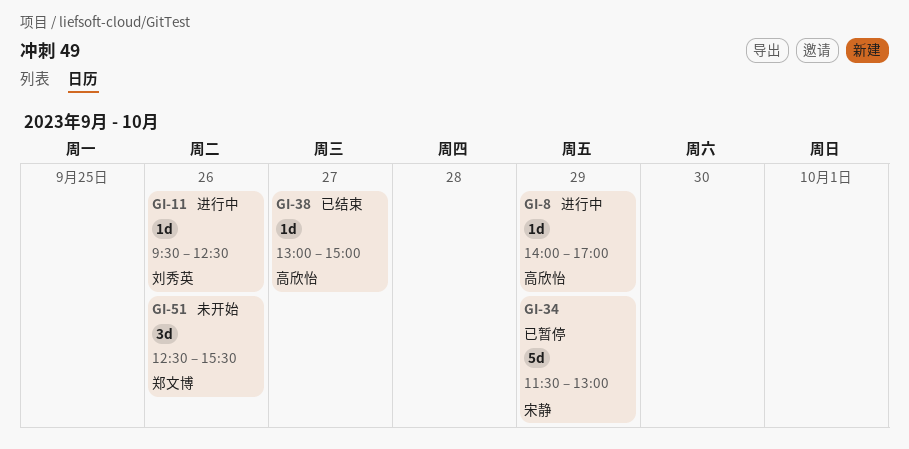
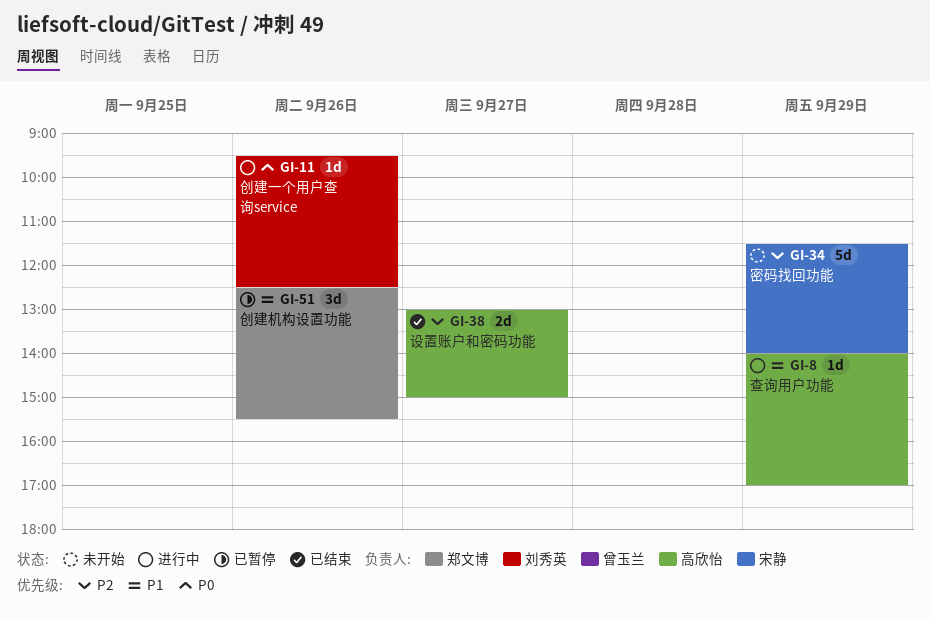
GI-34, status: 已暂停 -> 未开始
GI-34, ends: 13:00 -> 14:00
GI-38, estimate: 1d -> 2d
GI-51, status: 未开始 -> 已暂停

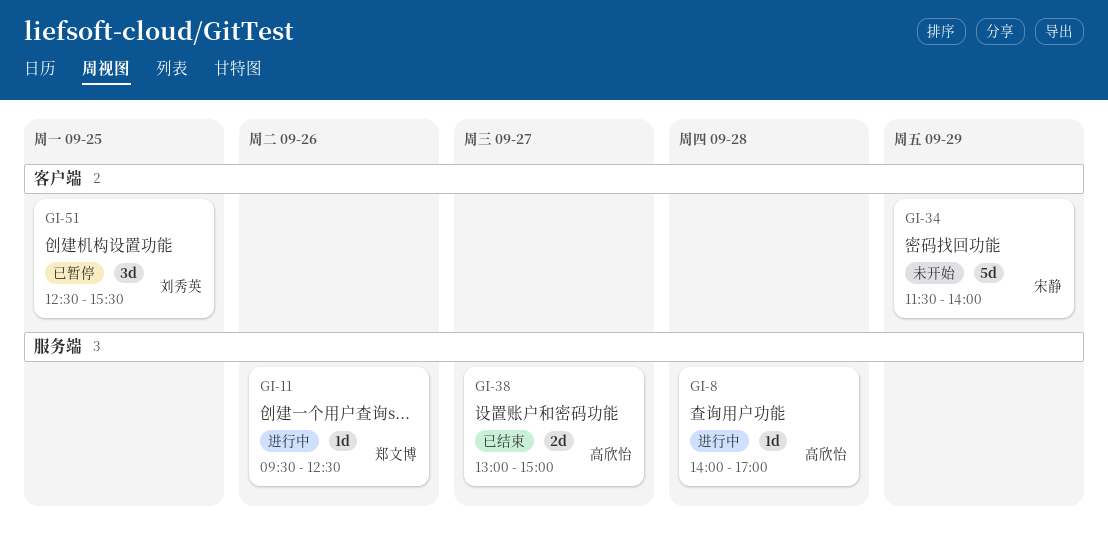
GI-8, day: Sep 29 -> Sep 28
GI-11, owner: 刘秀英 -> 郑文博
GI-51, owner: 郑文博 -> 刘秀英
GI-51, day: Sep 26 -> Sep 25

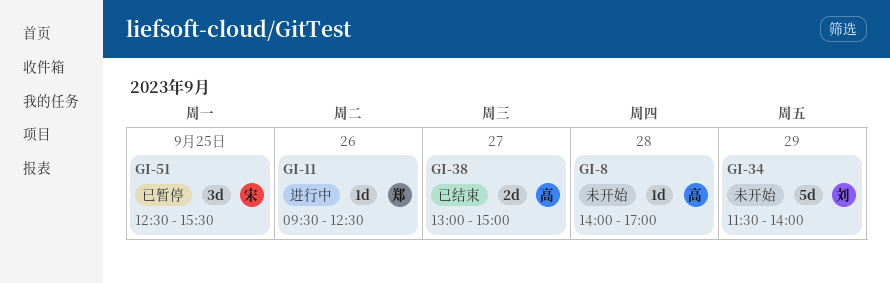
GI-8, status: 进行中 -> 未开始
GI-34, owner: 宋静 -> 刘秀英
GI-51, owner: 刘秀英 -> 宋静

